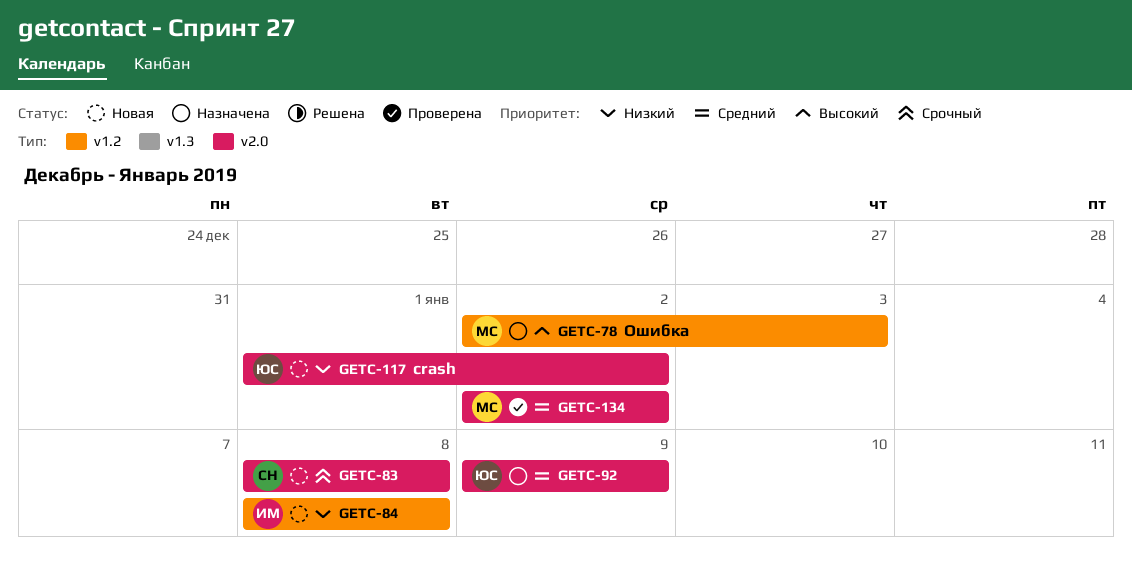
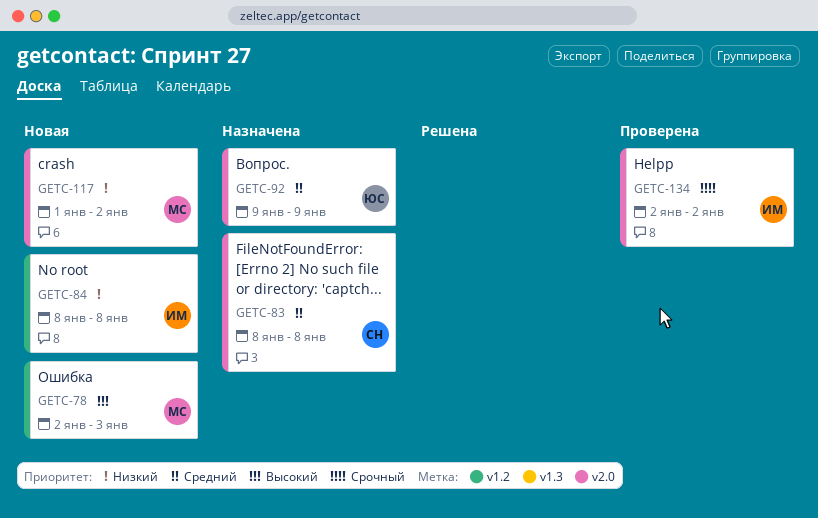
GETC-78, status: Назначена -> Новая
GETC-83, status: Новая -> Назначена
GETC-83, priority: Срочный -> Средний
GETC-117, owner: ЮС -> МС
GETC-134, owner: МС -> ИМ
GETC-134, priority: Средний -> Срочный

